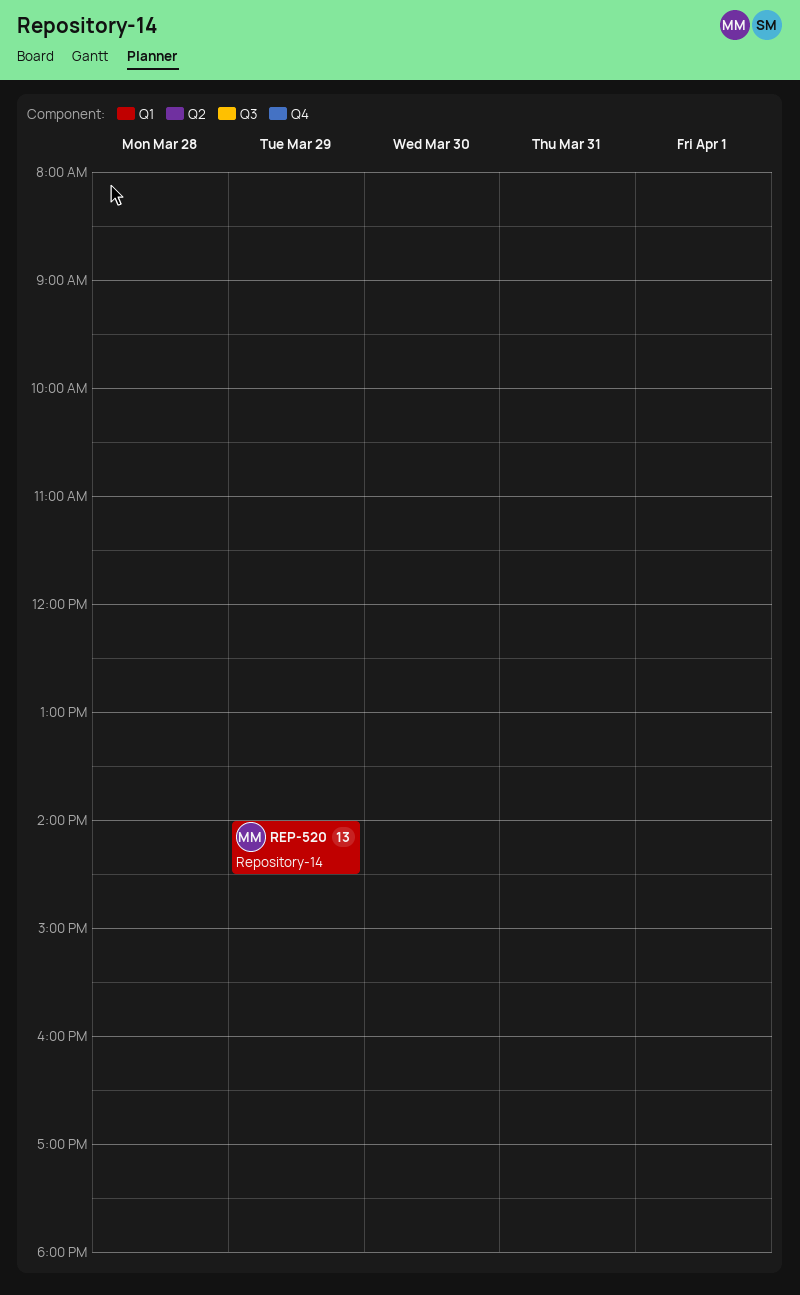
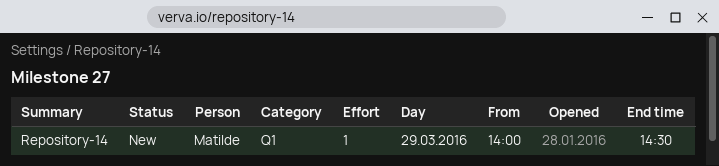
Repository-14, estimate: 13 -> 1

